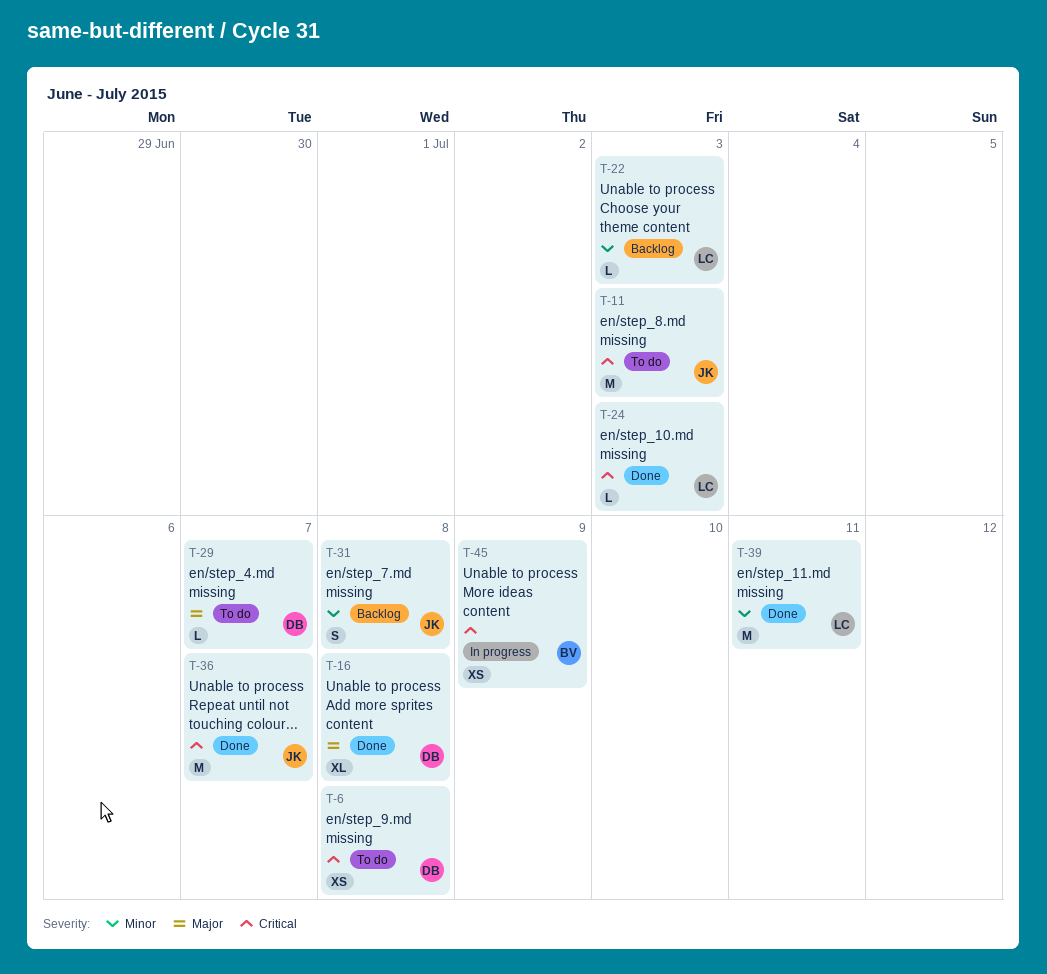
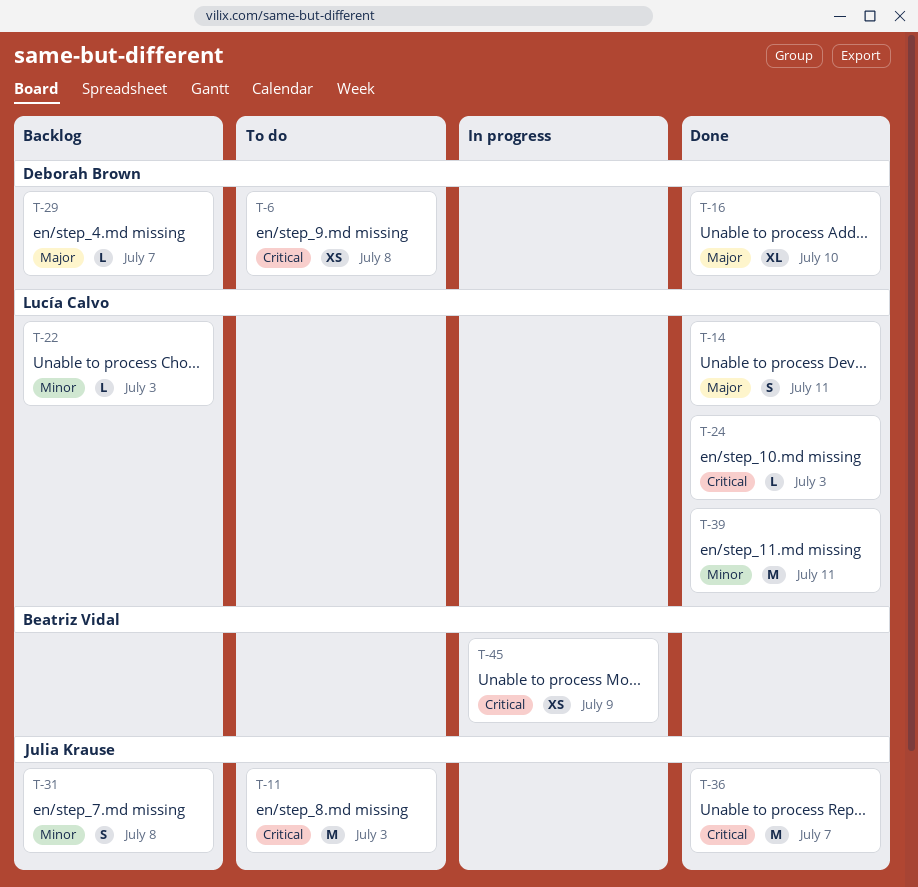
T-14: none -> present
T-16, due: Jul 8 -> Jul 10
T-29, status: To do -> Backlog

